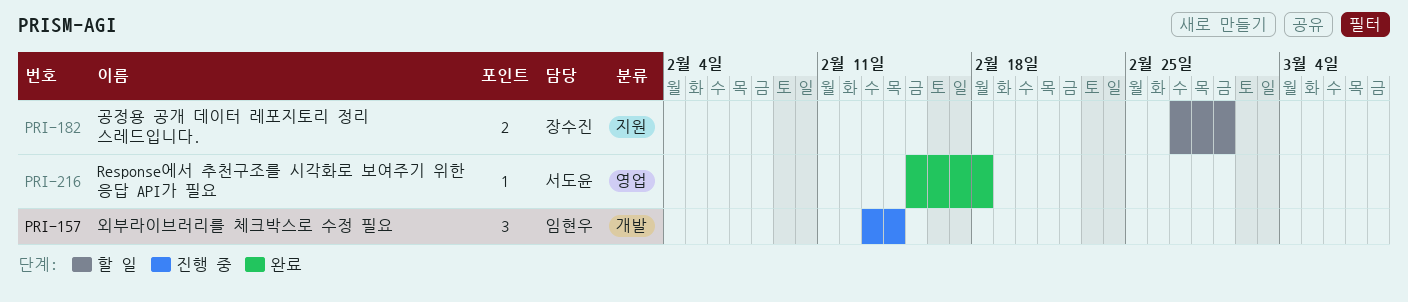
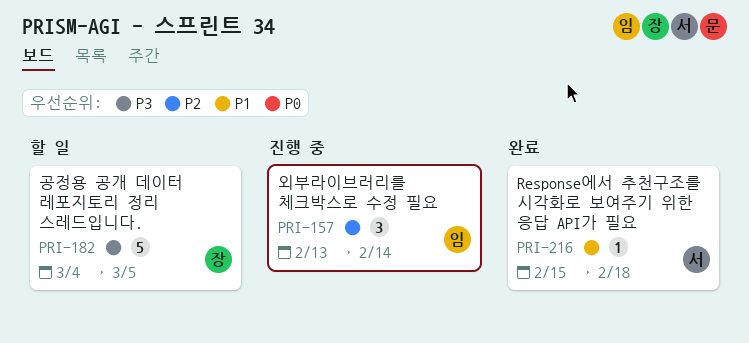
PRI-182, estimate: 2 -> 5
PRI-182, start: Feb 27 -> Mar 4
PRI-182, due: Mar 1 -> Mar 5

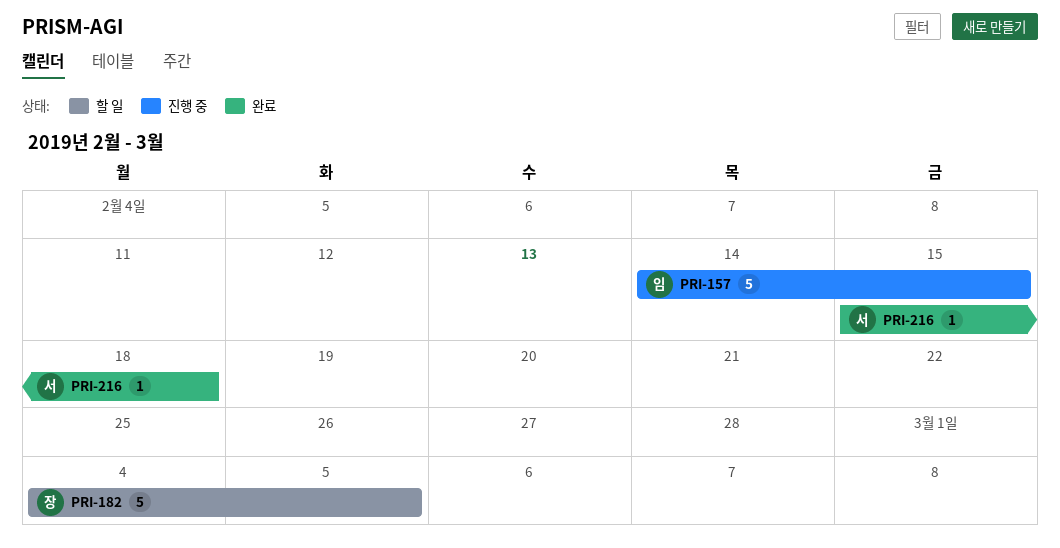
PRI-157, estimate: 3 -> 5
PRI-157, start: Feb 13 -> Feb 14
PRI-157, due: Feb 14 -> Feb 15

